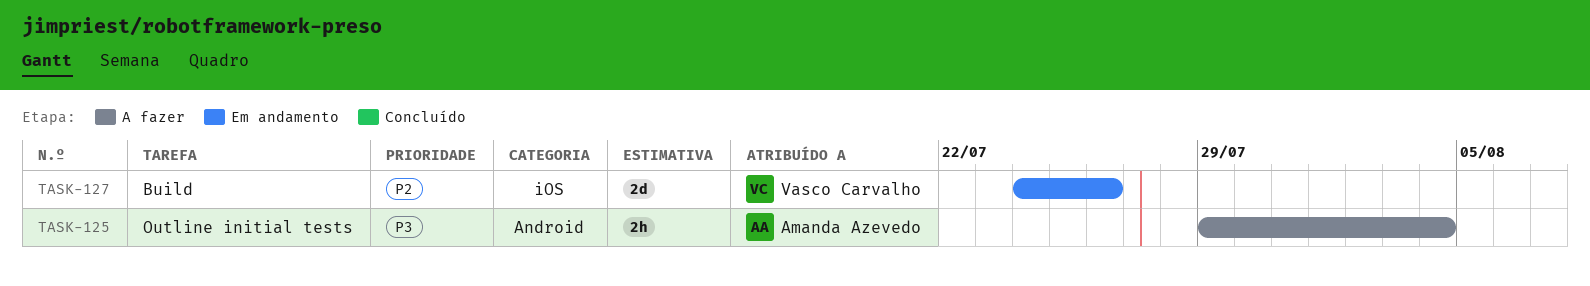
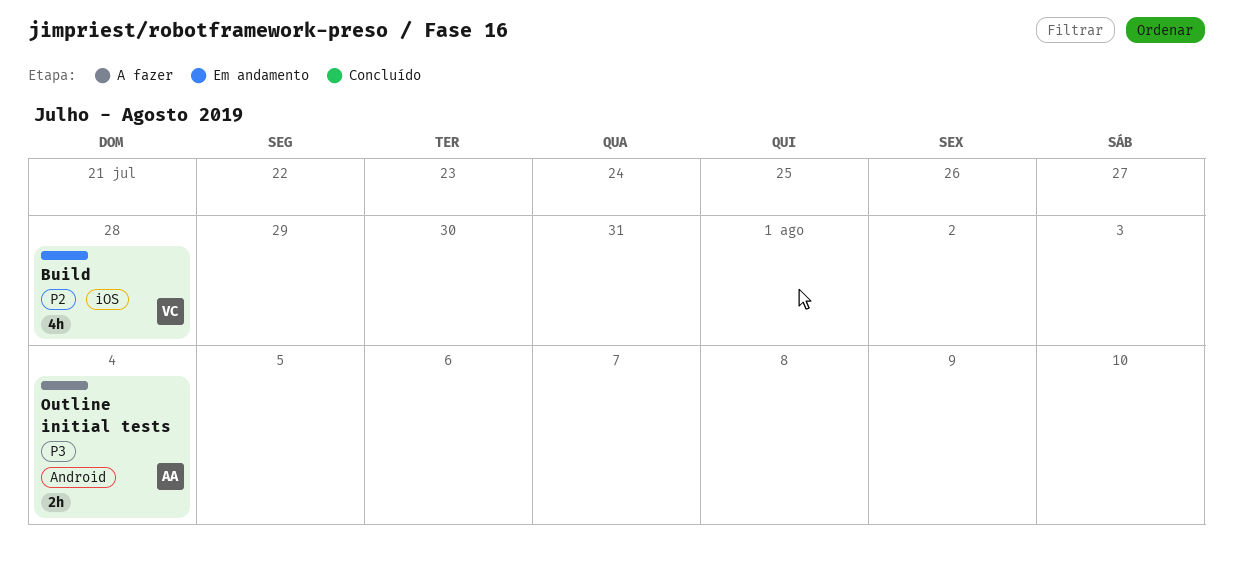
Build, estimate: 2d -> 4h
Build, due: Jul 26 -> Jul 28

